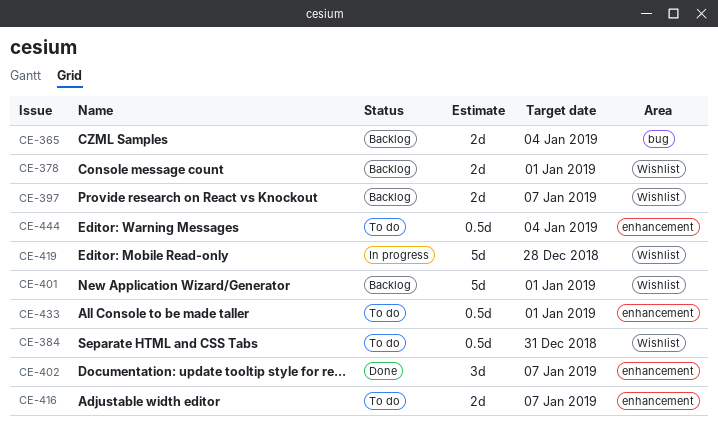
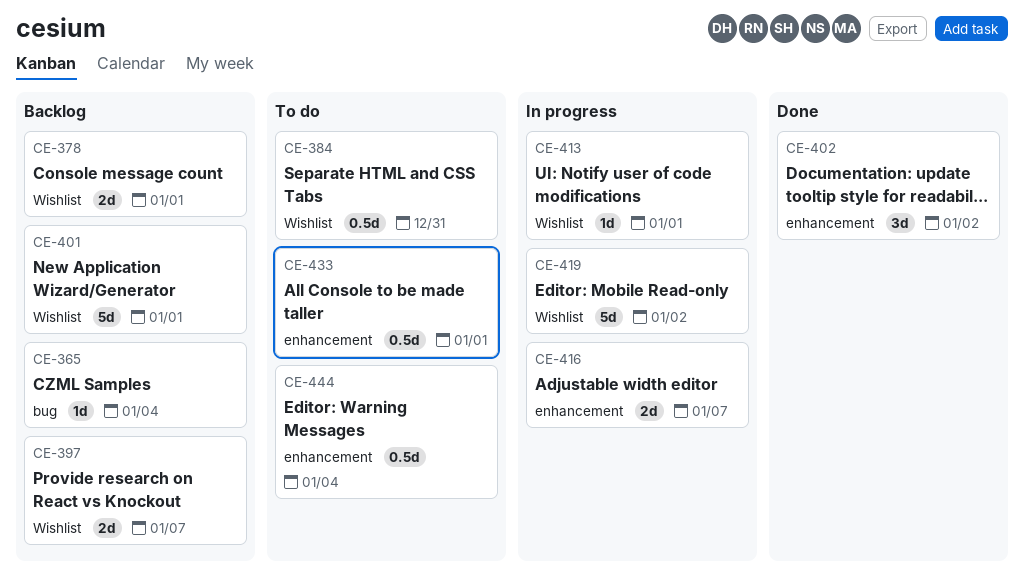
CE-365, estimate: 2d -> 1d
CE-402, due: Jan 7 -> Jan 2
CE-413: none -> present
CE-416, status: To do -> In progress
CE-419, due: Dec 28 -> Jan 2

